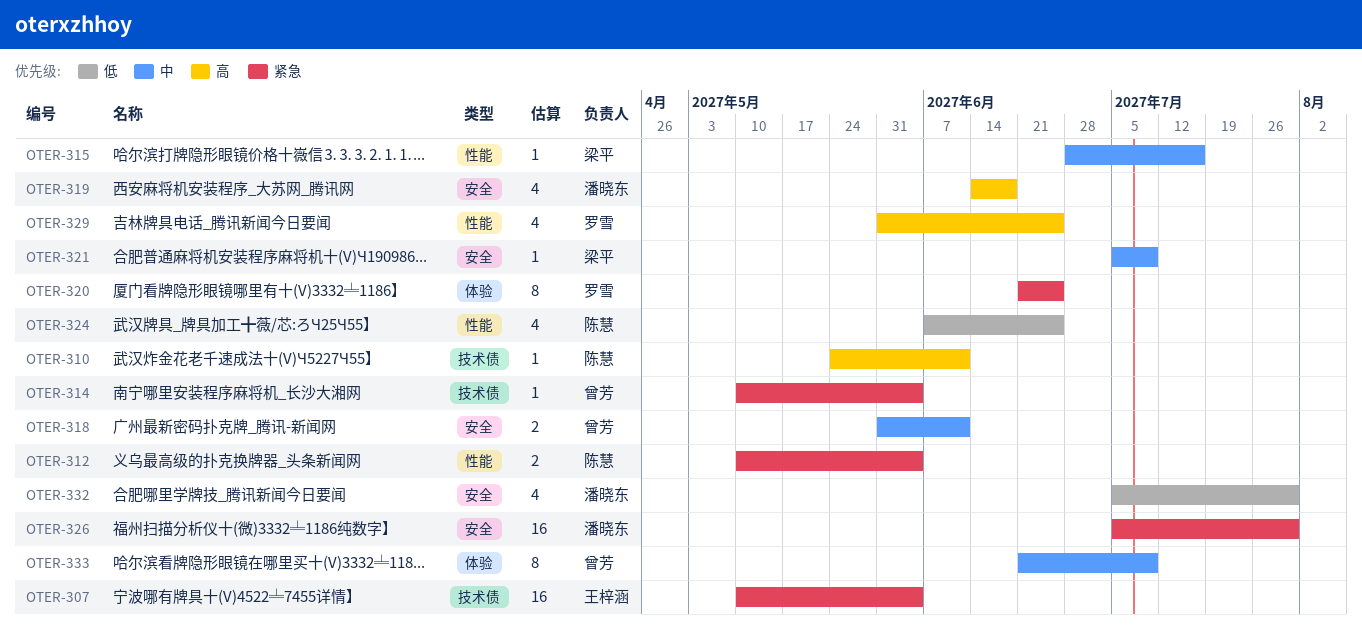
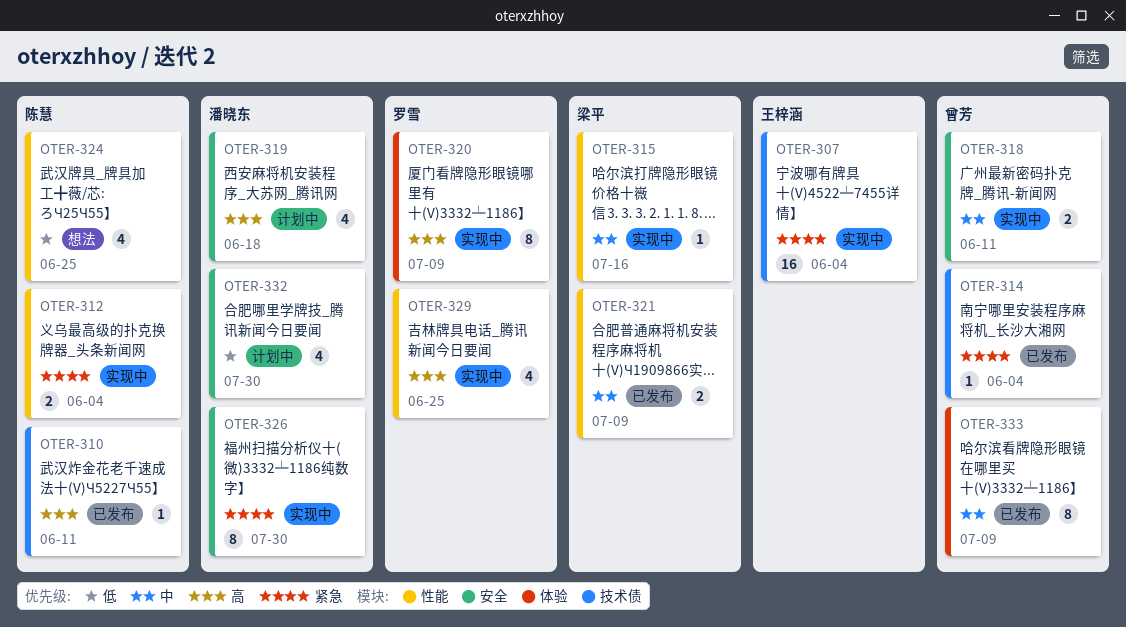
OTER-320, priority: 紧急 -> 高
OTER-320, due: Jun 25 -> Jul 9
OTER-321, label: 安全 -> 性能
OTER-321, estimate: 1 -> 2
OTER-326, estimate: 16 -> 8

